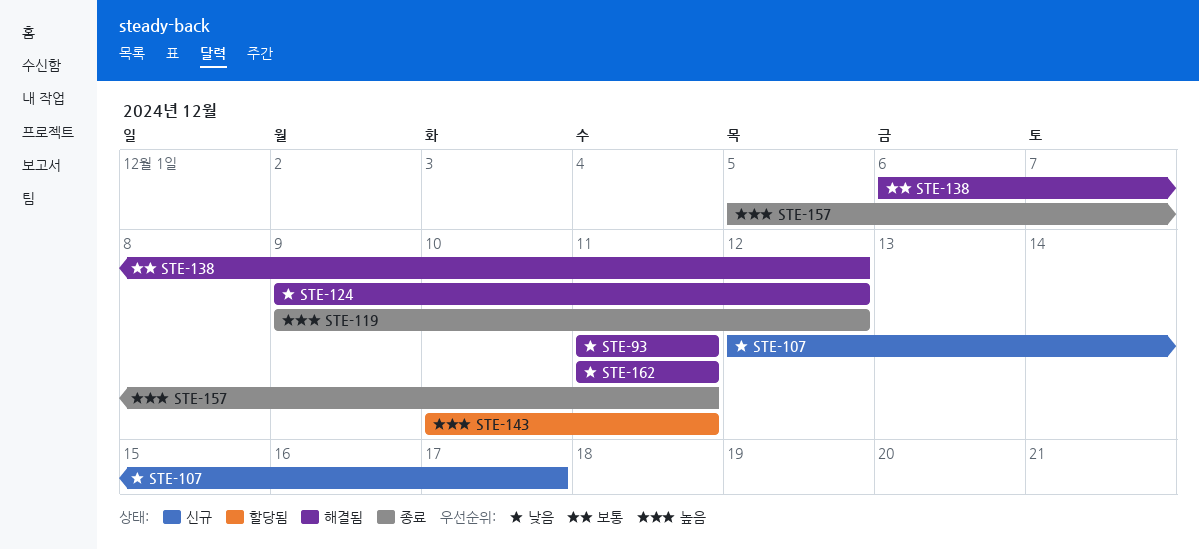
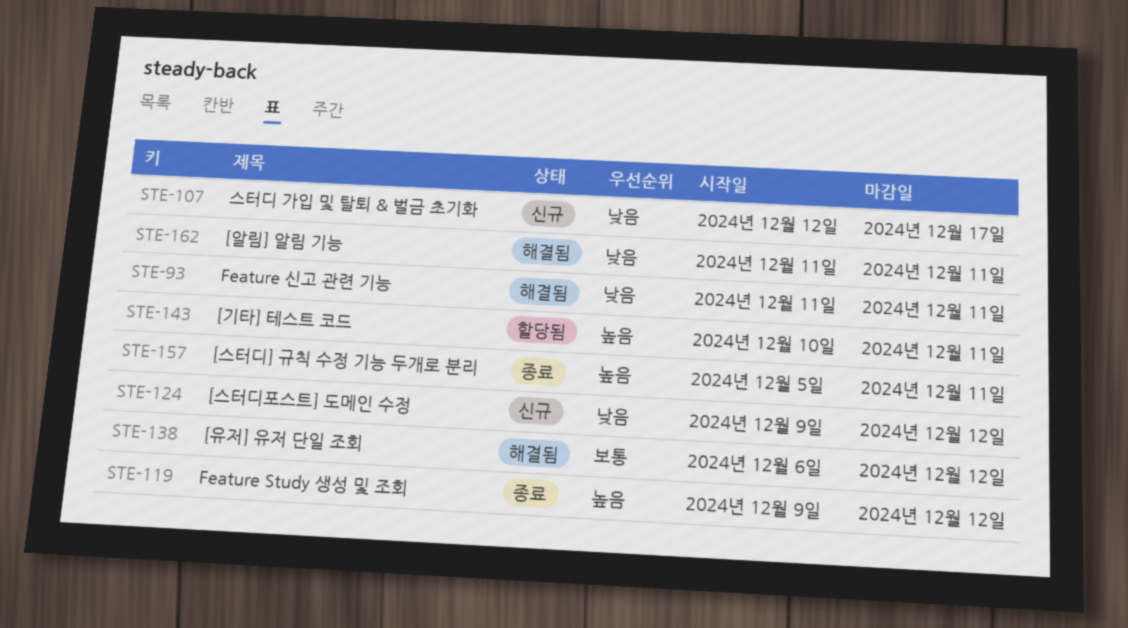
STE-124, status: 해결됨 -> 신규

